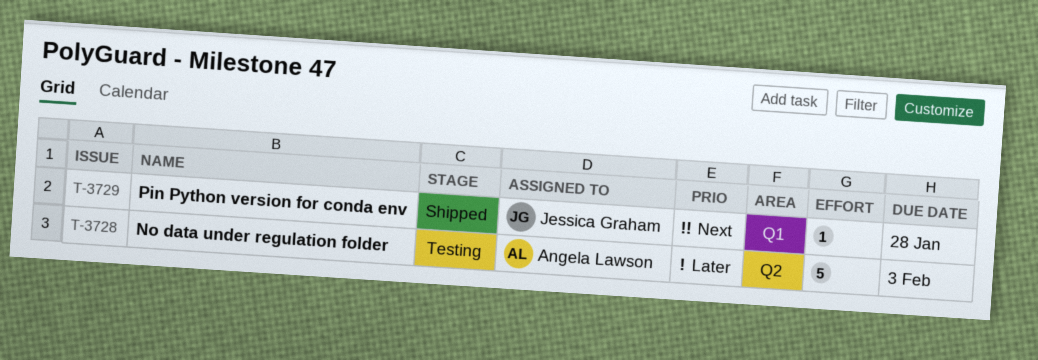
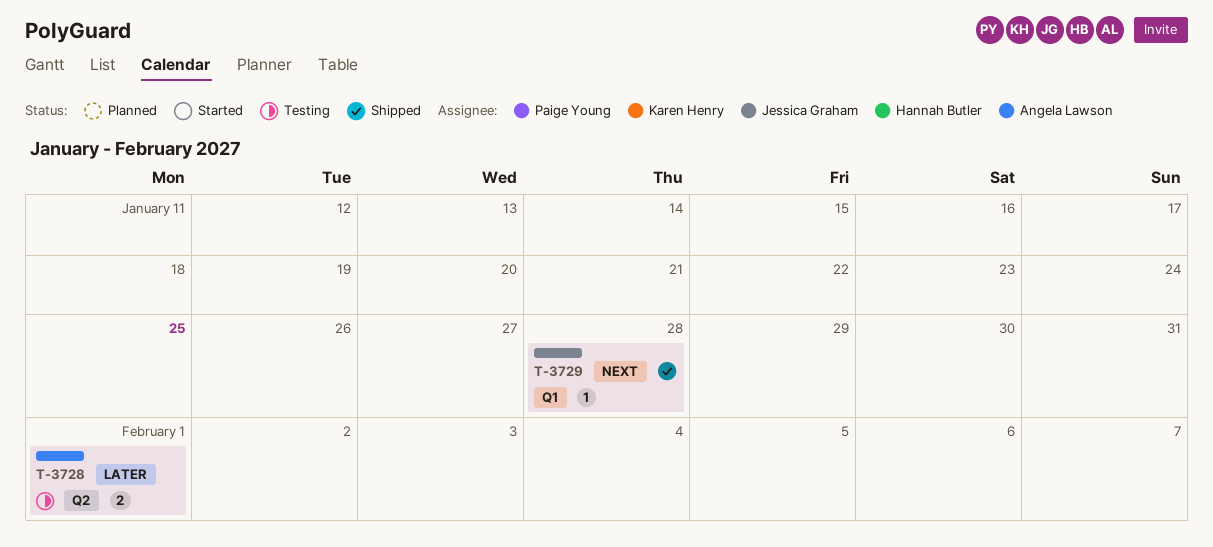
T-3728, estimate: 5 -> 2
T-3728, due: Feb 3 -> Feb 1

